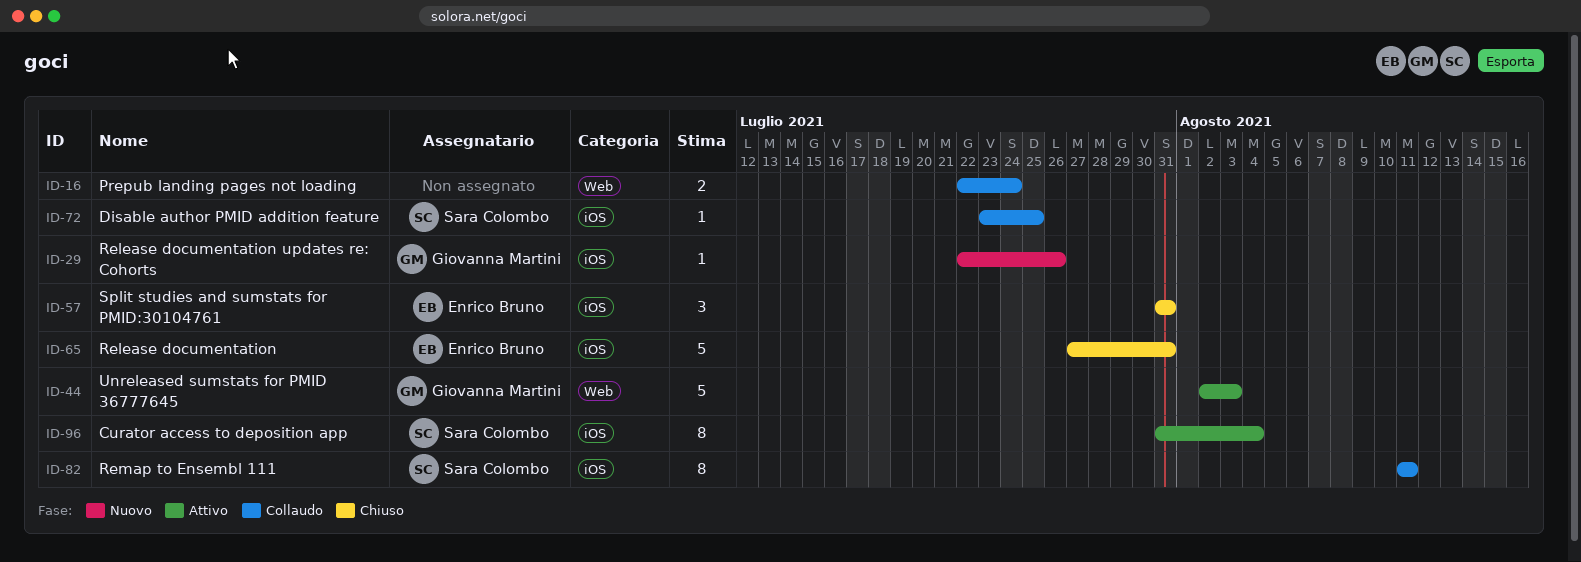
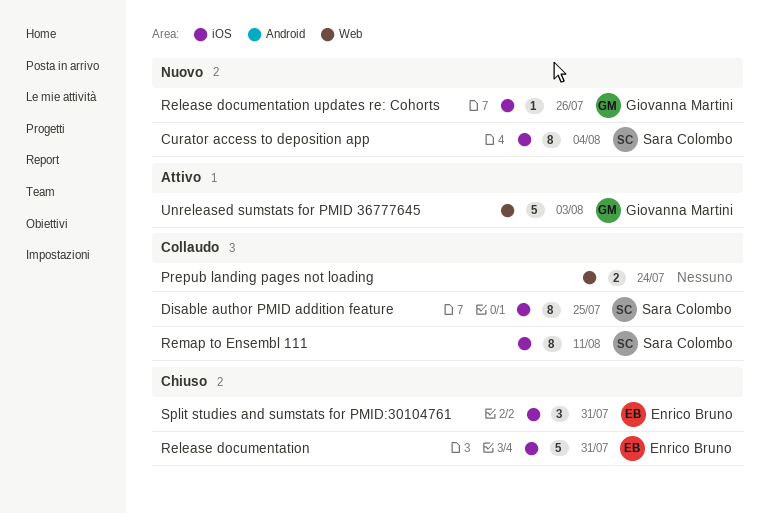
Curator access to deposition app, status: Attivo -> Nuovo
Disable author PMID addition feature, estimate: 1 -> 8

